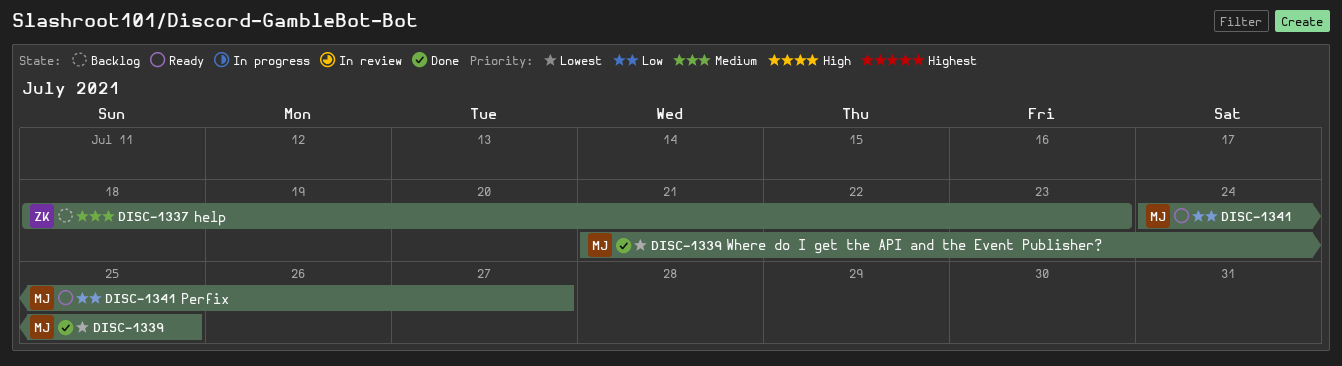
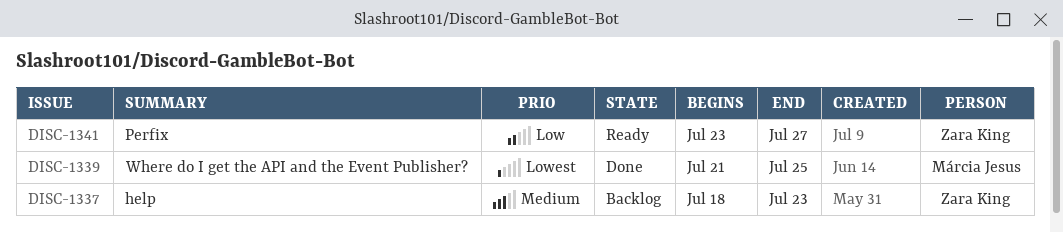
DISC-1341, owner: Márcia Jesus -> Zara King
DISC-1341, start: Jul 24 -> Jul 23

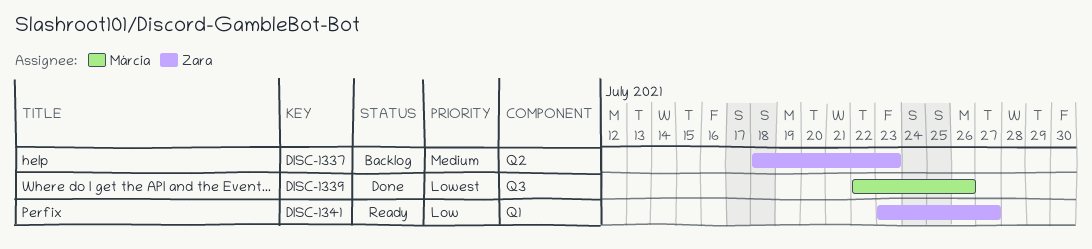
DISC-1339, start: Jul 21 -> Jul 22
DISC-1339, due: Jul 25 -> Jul 26

